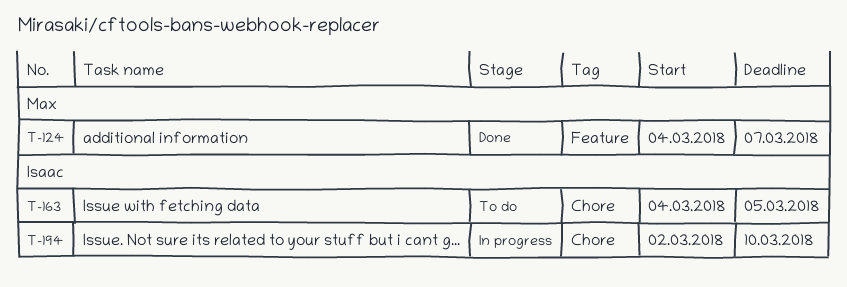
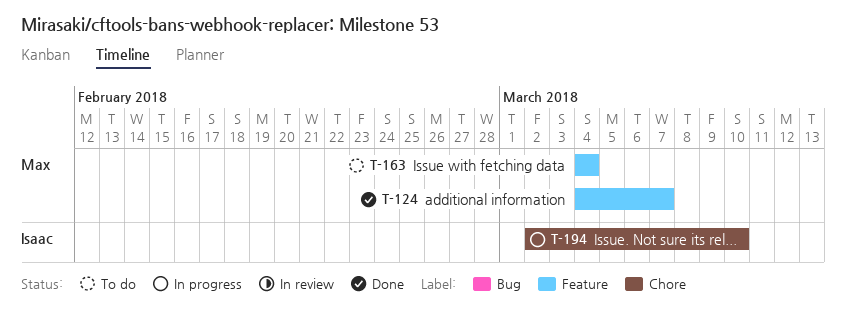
T-163, owner: Isaac -> Max
T-163, label: Chore -> Feature
T-163, due: Mar 5 -> Mar 4

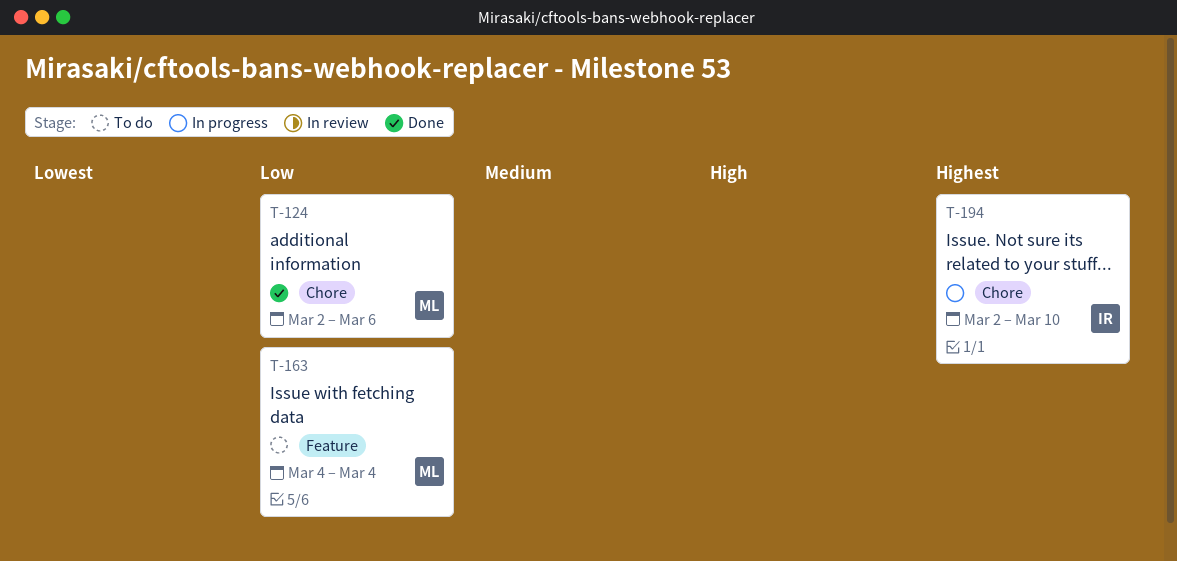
T-124, label: Feature -> Chore
T-124, start: Mar 4 -> Mar 2
T-124, due: Mar 7 -> Mar 6

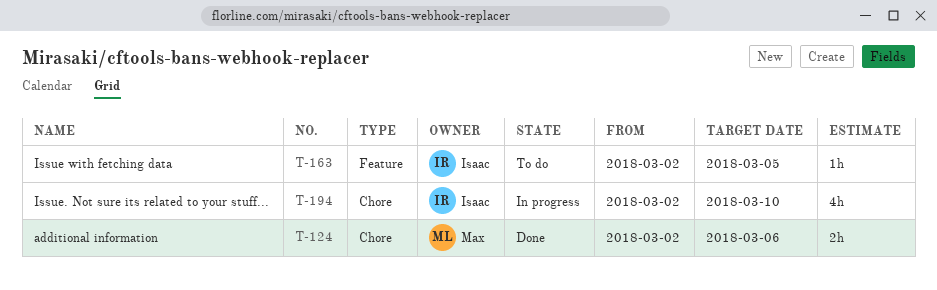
T-163, owner: Max -> Isaac
T-163, start: Mar 4 -> Mar 2
T-163, due: Mar 4 -> Mar 5

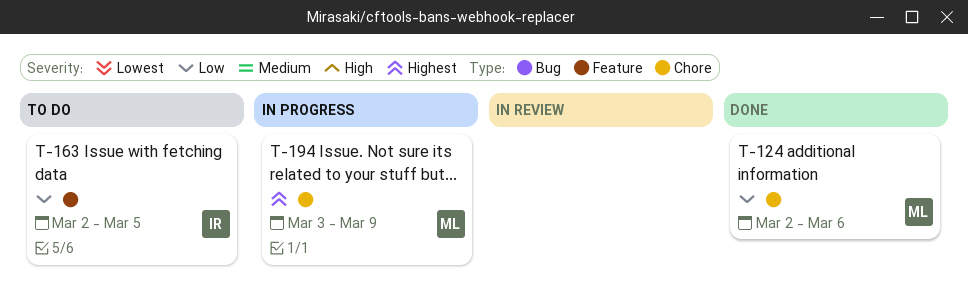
T-194, owner: Isaac -> Max
T-194, start: Mar 2 -> Mar 3
T-194, due: Mar 10 -> Mar 9

